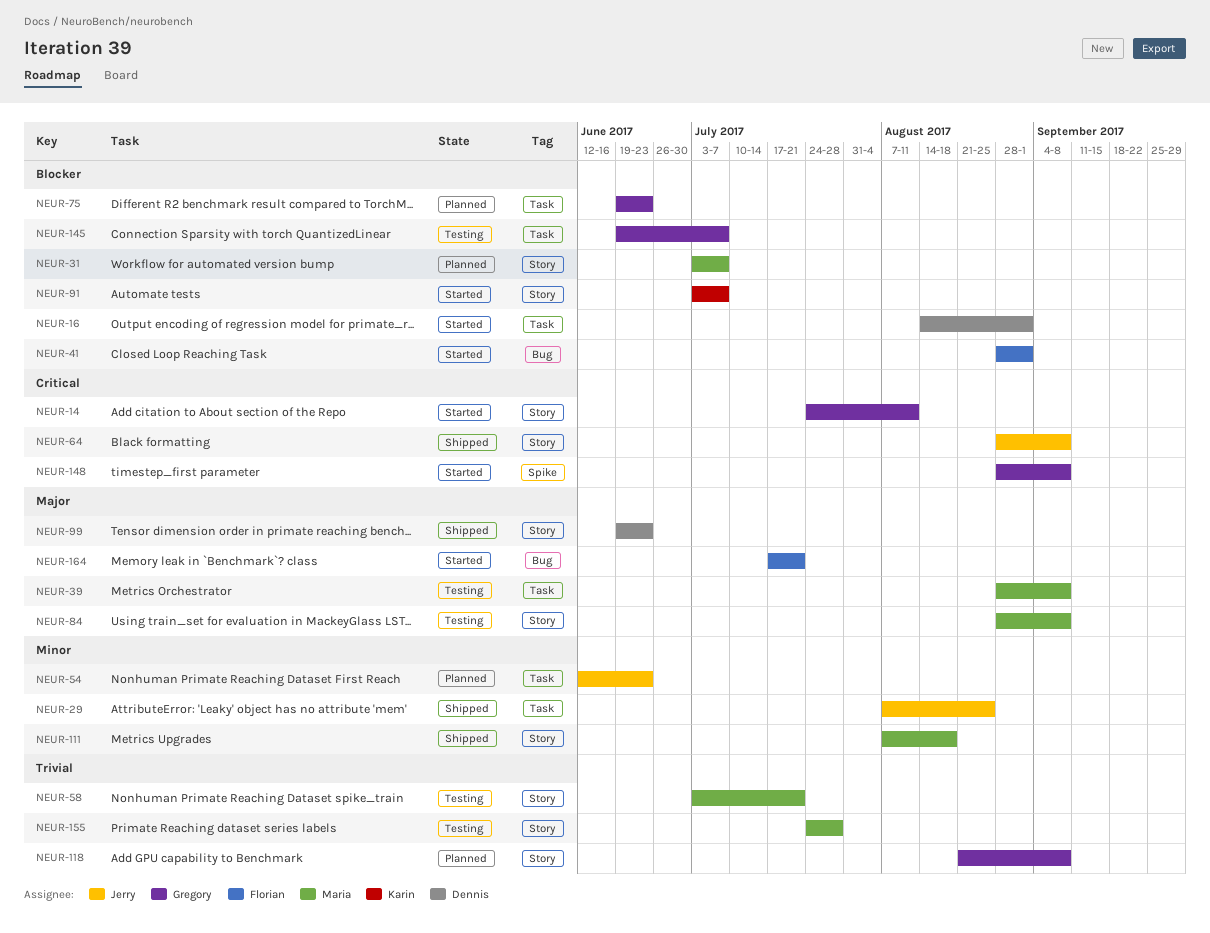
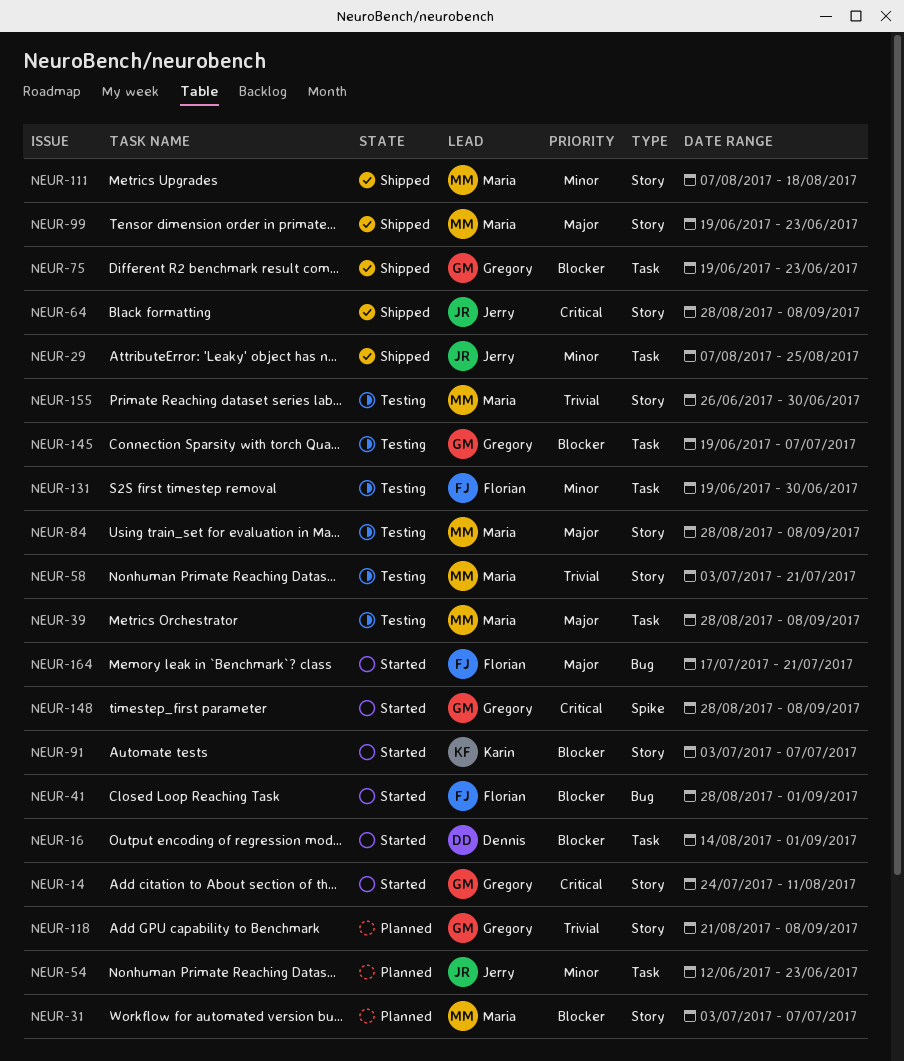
NEUR-75, status: Planned -> Shipped
NEUR-99, owner: Dennis -> Maria
NEUR-131: none -> present
NEUR-155, start: Jul 24 -> Jun 26
NEUR-155, due: Jul 28 -> Jun 30

